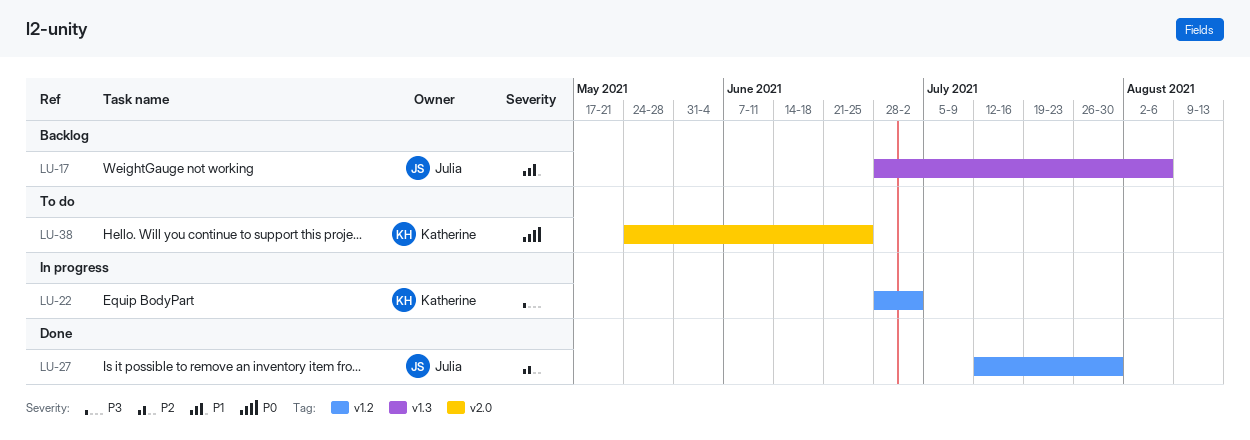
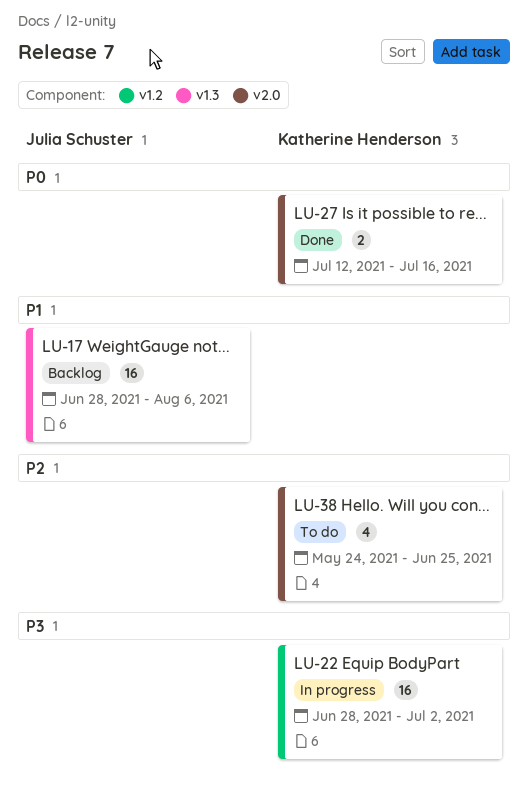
LU-27, owner: Julia Schuster -> Katherine Henderson
LU-27, priority: P2 -> P0
LU-27, label: v1.2 -> v2.0
LU-27, due: Jul 30 -> Jul 16
LU-38, priority: P0 -> P2

